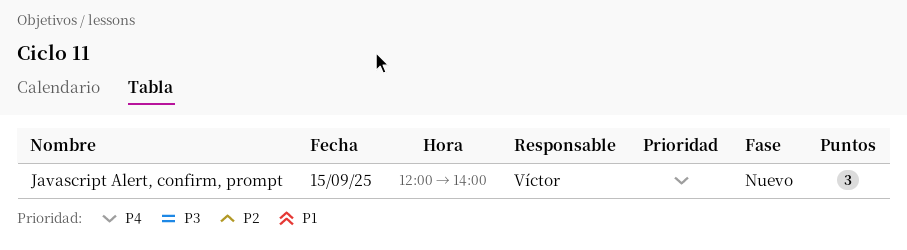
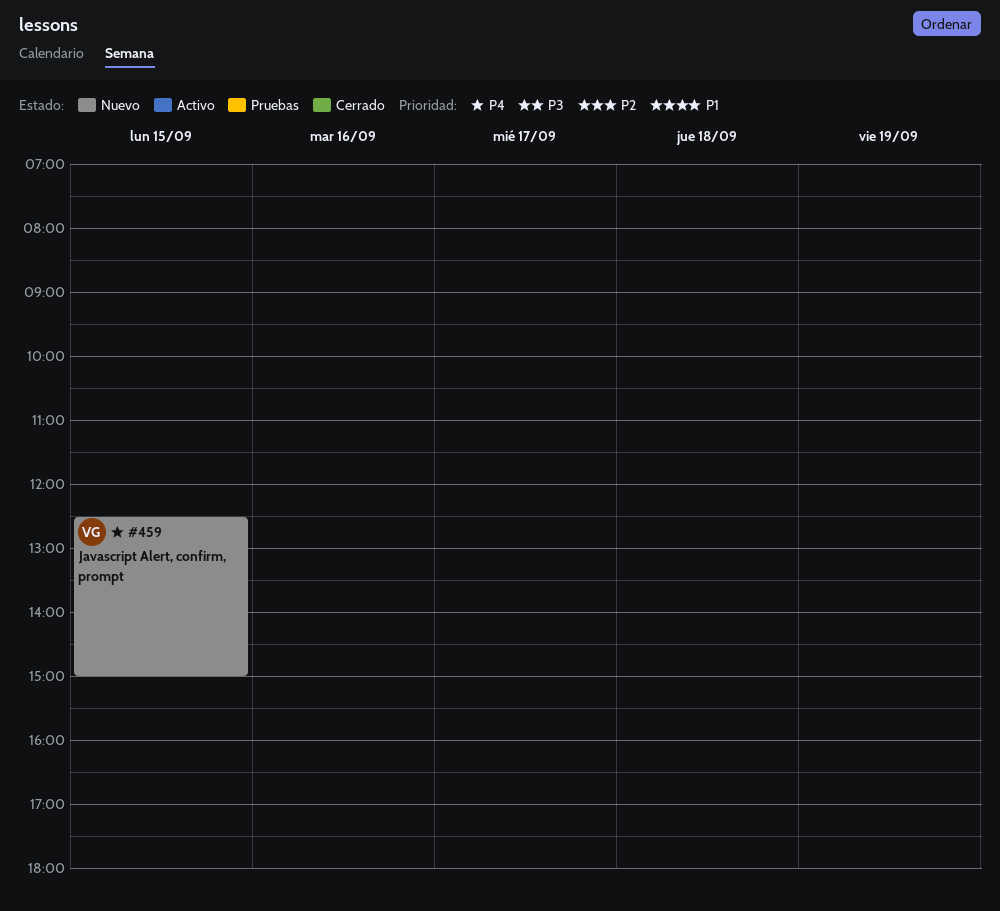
Javascript Alert, confirm, prompt, begins: 12:00 -> 12:30
Javascript Alert, confirm, prompt, ends: 14:00 -> 15:00

